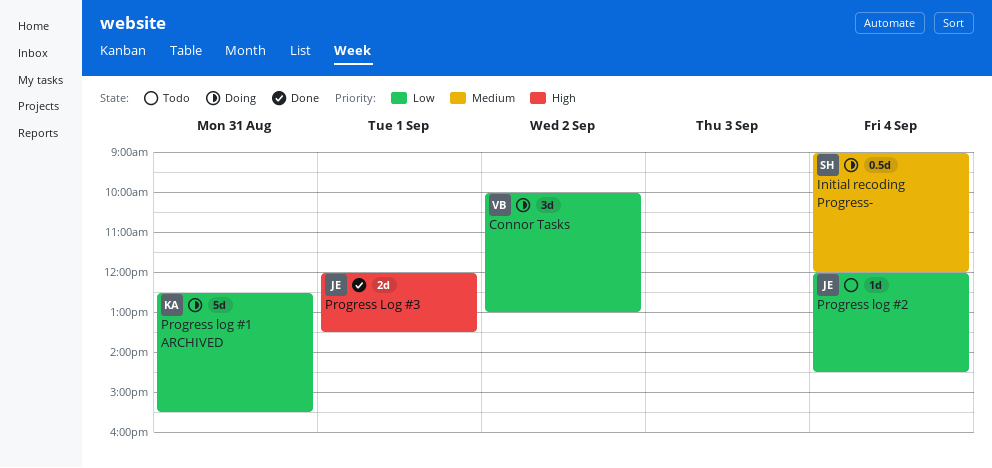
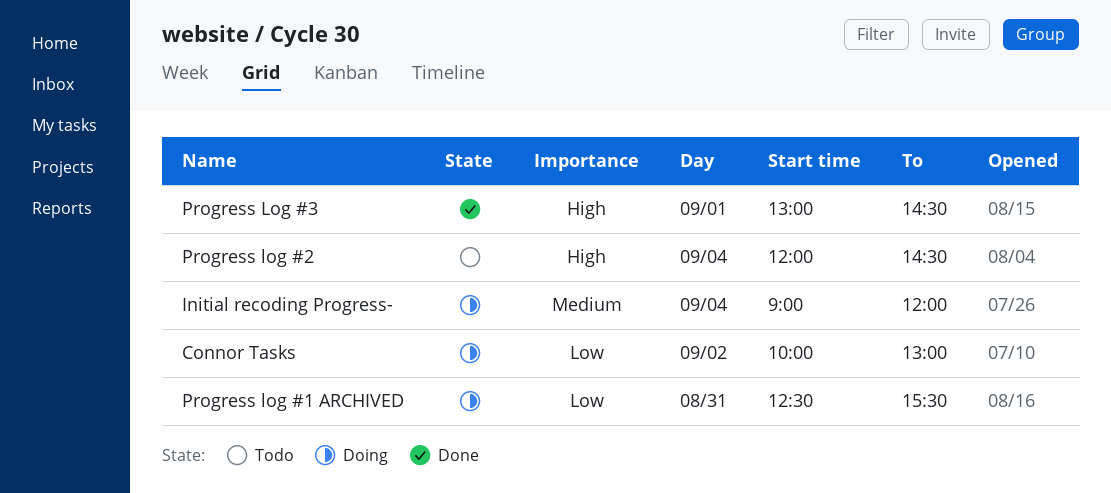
Progress log #2, priority: Low -> High
Progress Log #3, begins: 12:00 -> 13:00
Progress Log #3, ends: 13:30 -> 14:30

